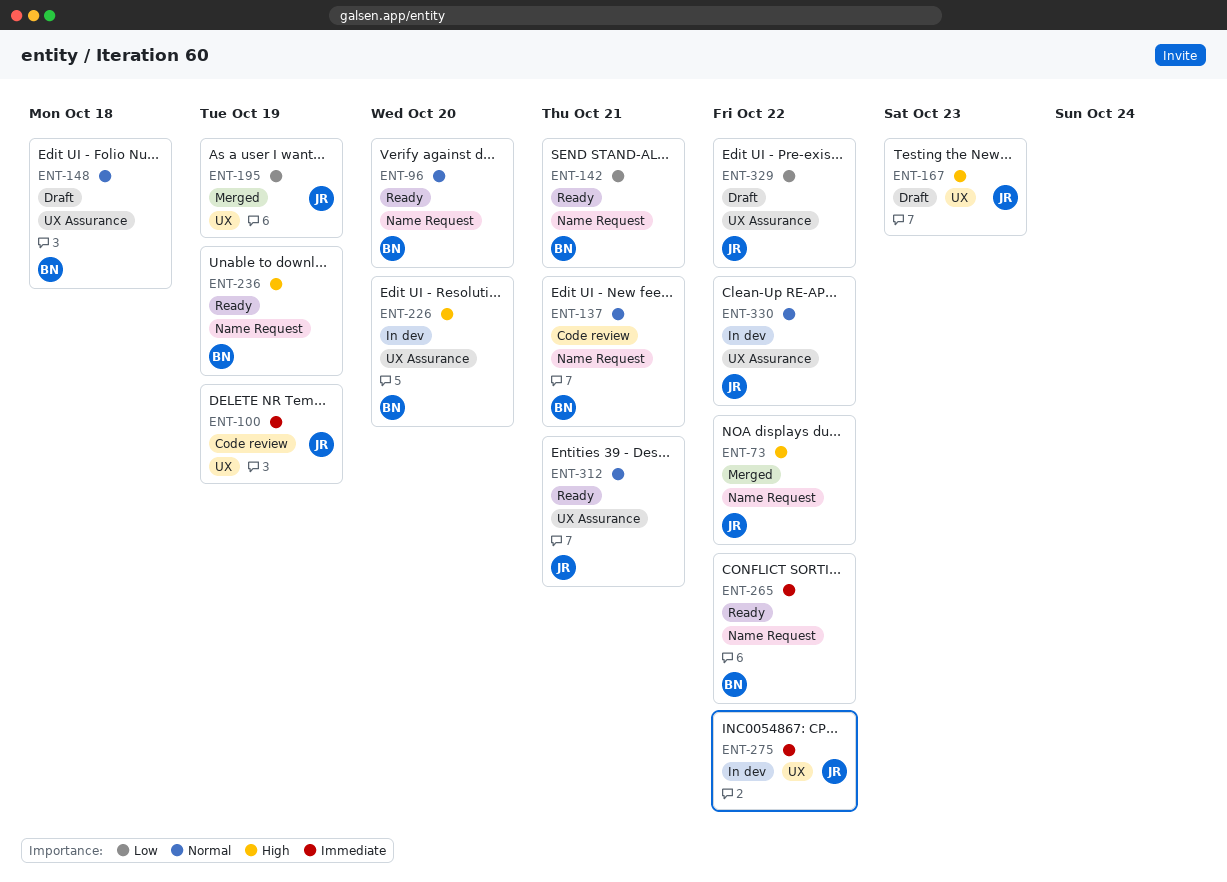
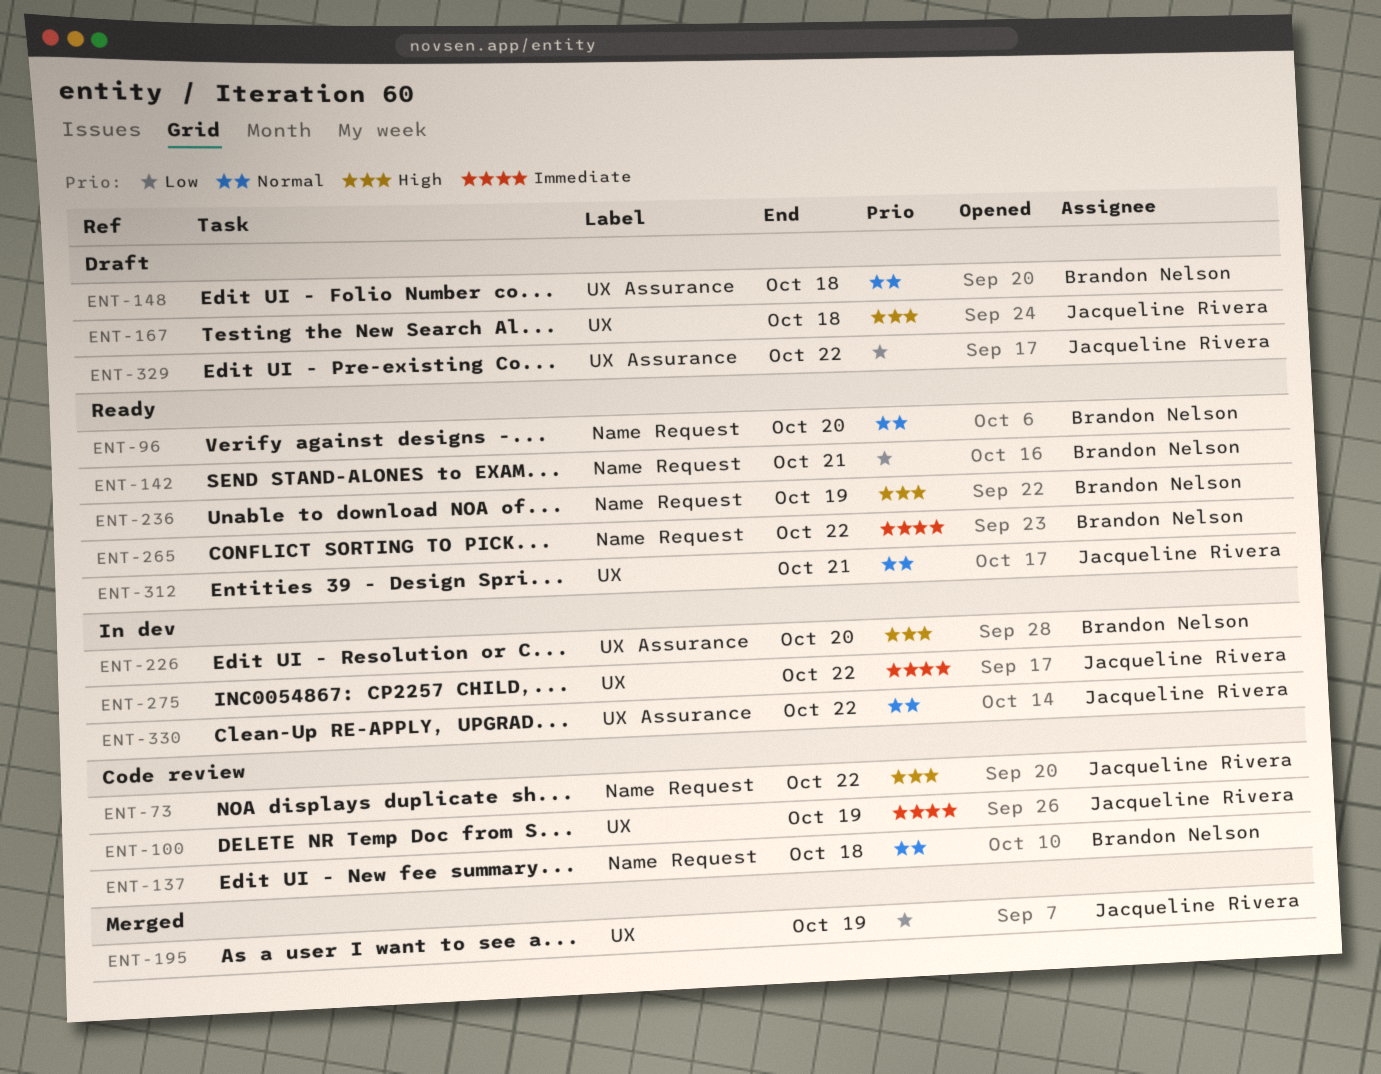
ENT-73, status: Merged -> Code review
ENT-137, due: Oct 21 -> Oct 18
ENT-167, due: Oct 23 -> Oct 18
ENT-312, label: UX Assurance -> UX

